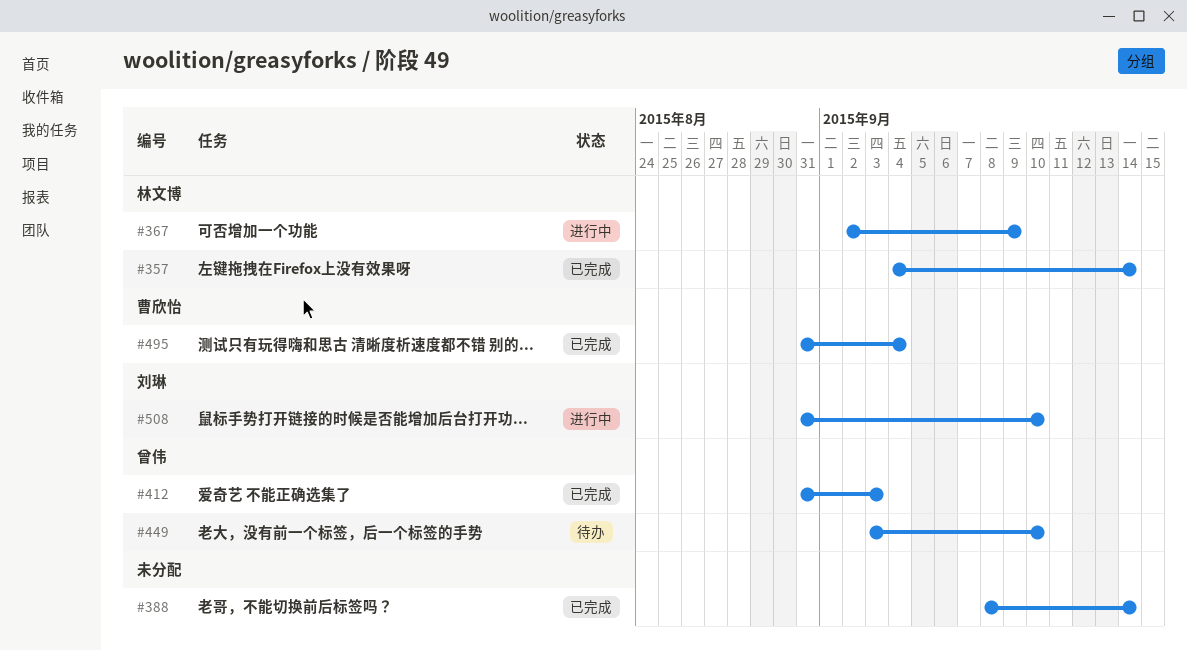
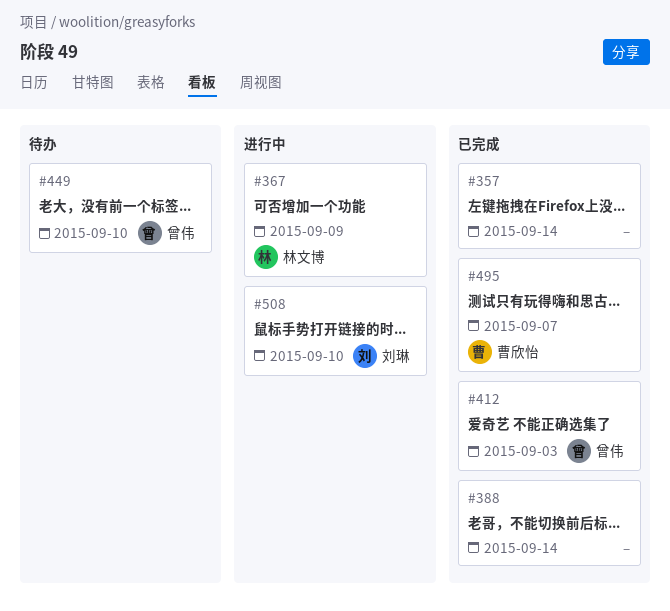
#357, owner: 林文博 -> none
#495, due: Sep 4 -> Sep 7

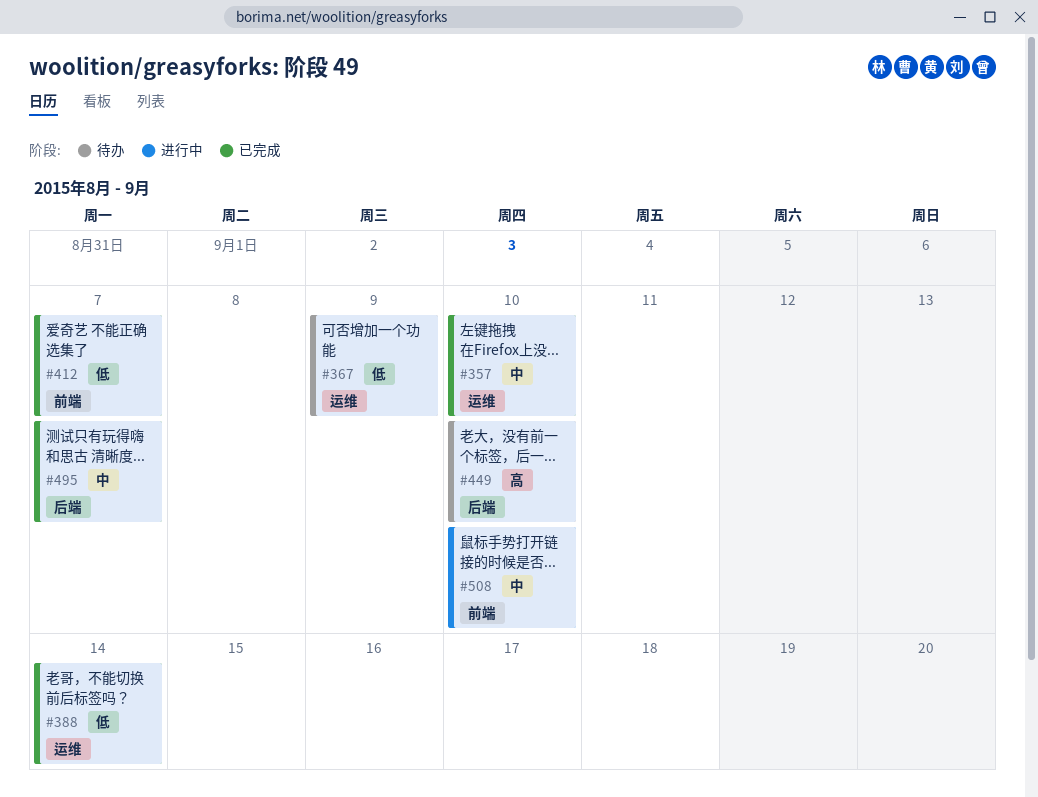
#357, due: Sep 14 -> Sep 10
#367, status: 进行中 -> 待办
#412, due: Sep 3 -> Sep 7

